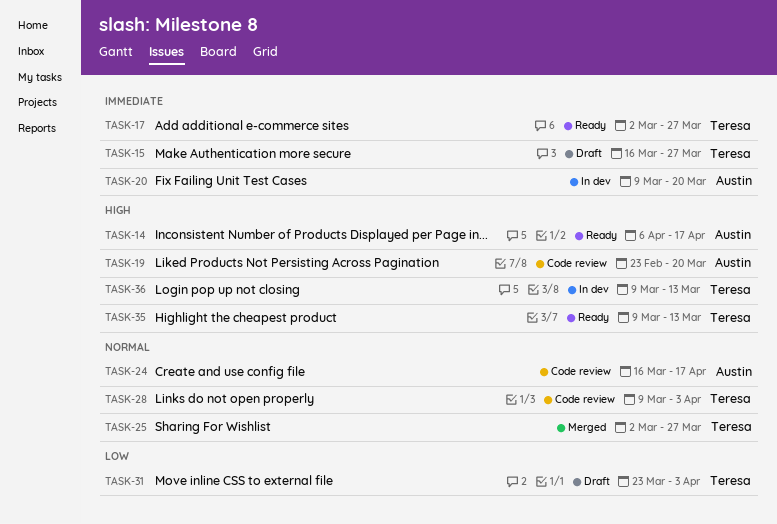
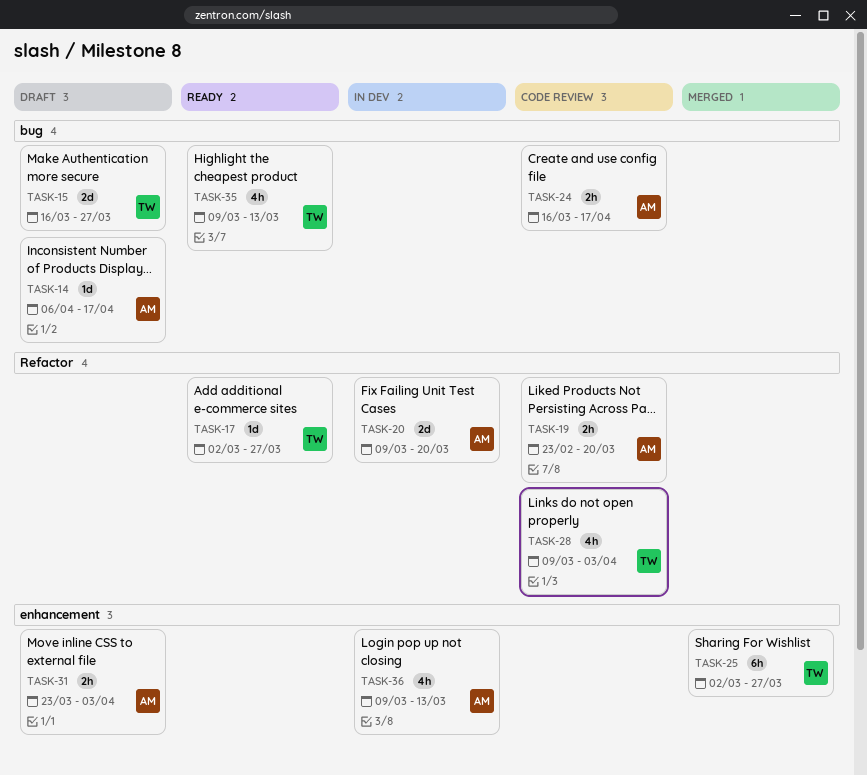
TASK-14, status: Ready -> Draft
TASK-31, owner: Teresa -> Austin
TASK-36, owner: Teresa -> Austin

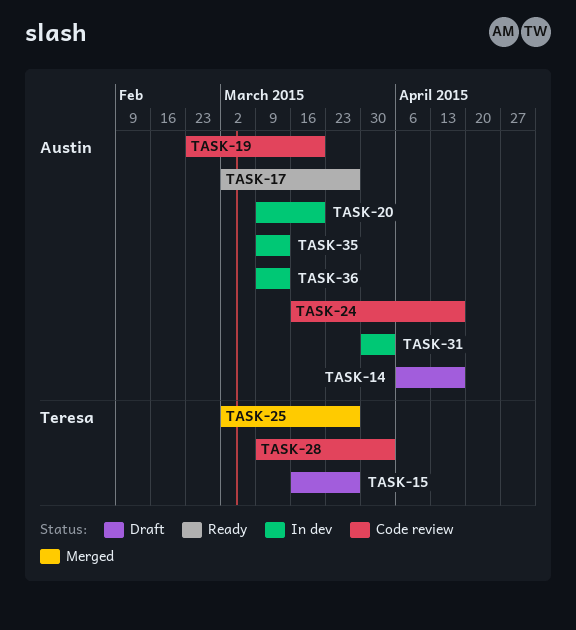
TASK-17, owner: Teresa -> Austin
TASK-31, status: Draft -> In dev
TASK-31, start: Mar 23 -> Mar 30
TASK-35, status: Ready -> In dev
TASK-35, owner: Teresa -> Austin

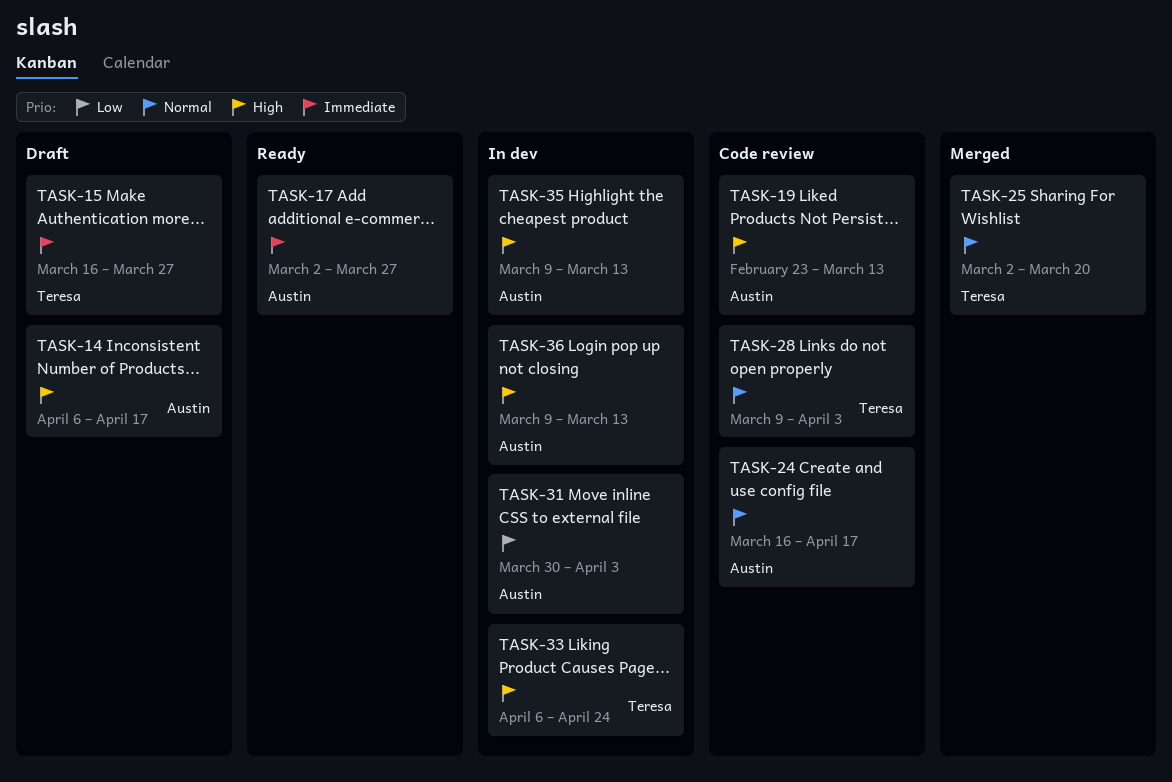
TASK-19, due: Mar 20 -> Mar 13
TASK-20: present -> none
TASK-25, due: Mar 27 -> Mar 20
TASK-33: none -> present

